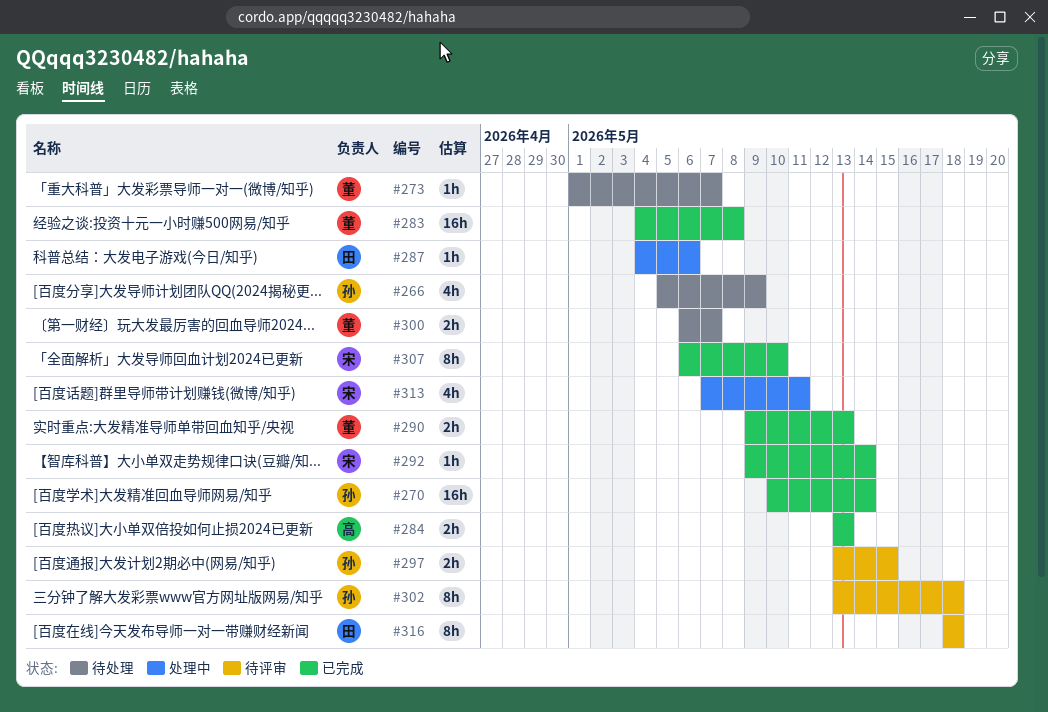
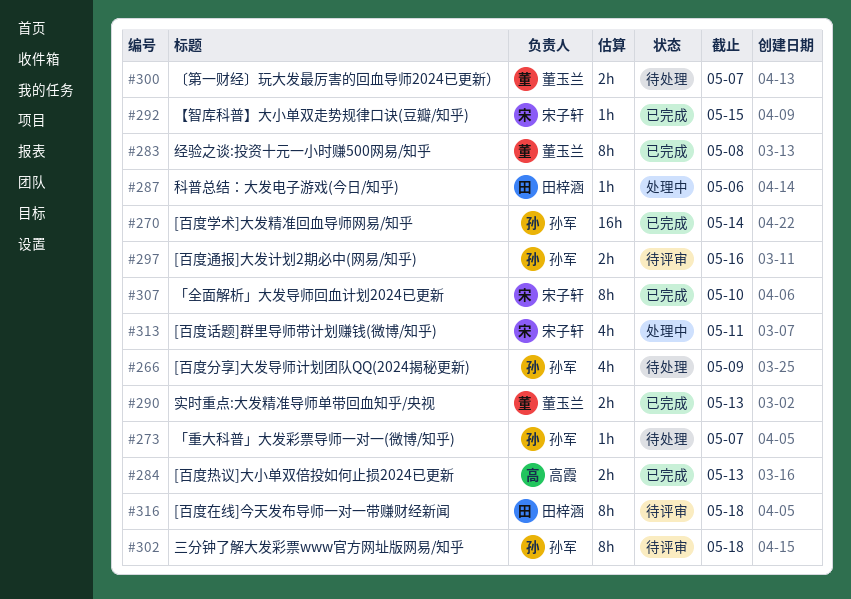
#273, owner: 董玉兰 -> 孙军
#283, estimate: 16h -> 8h
#292, due: May 14 -> May 15
#297, due: May 15 -> May 16

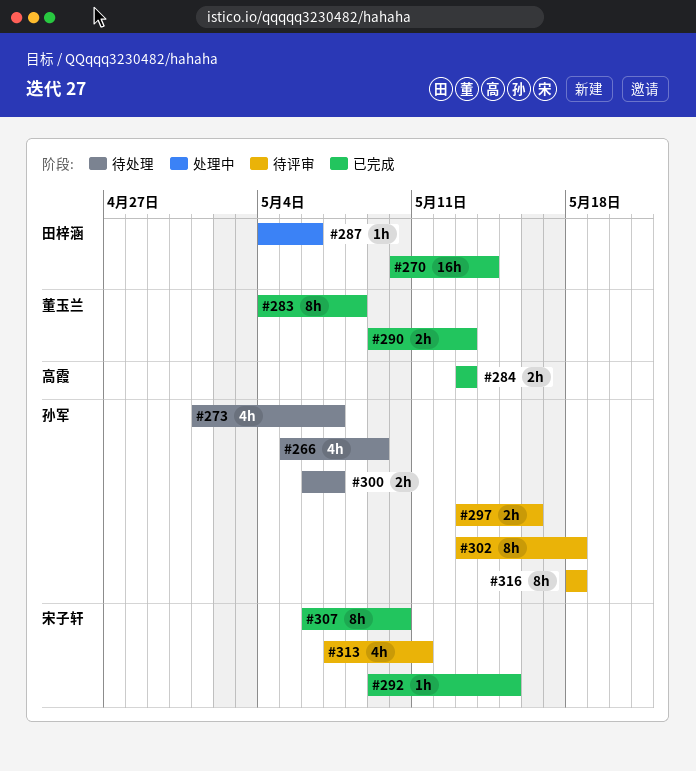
#270, owner: 孙军 -> 田梓涵
#273, estimate: 1h -> 4h
#300, owner: 董玉兰 -> 孙军
#313, status: 处理中 -> 待评审
#316, owner: 田梓涵 -> 孙军

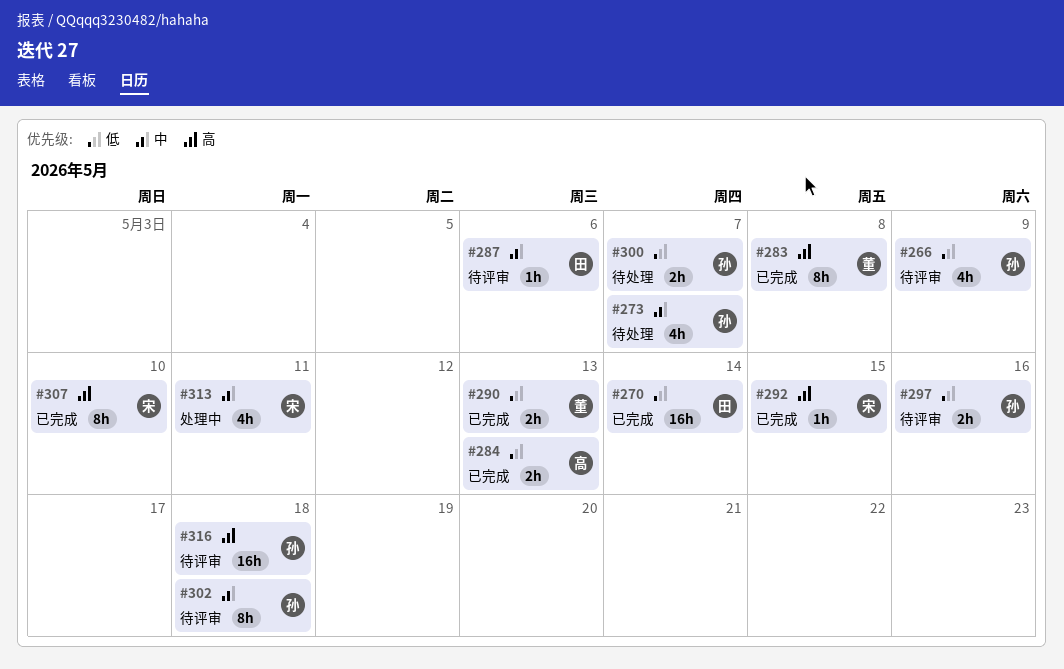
#266, status: 待处理 -> 待评审
#287, status: 处理中 -> 待评审
#313, status: 待评审 -> 处理中
#316, estimate: 8h -> 16h

